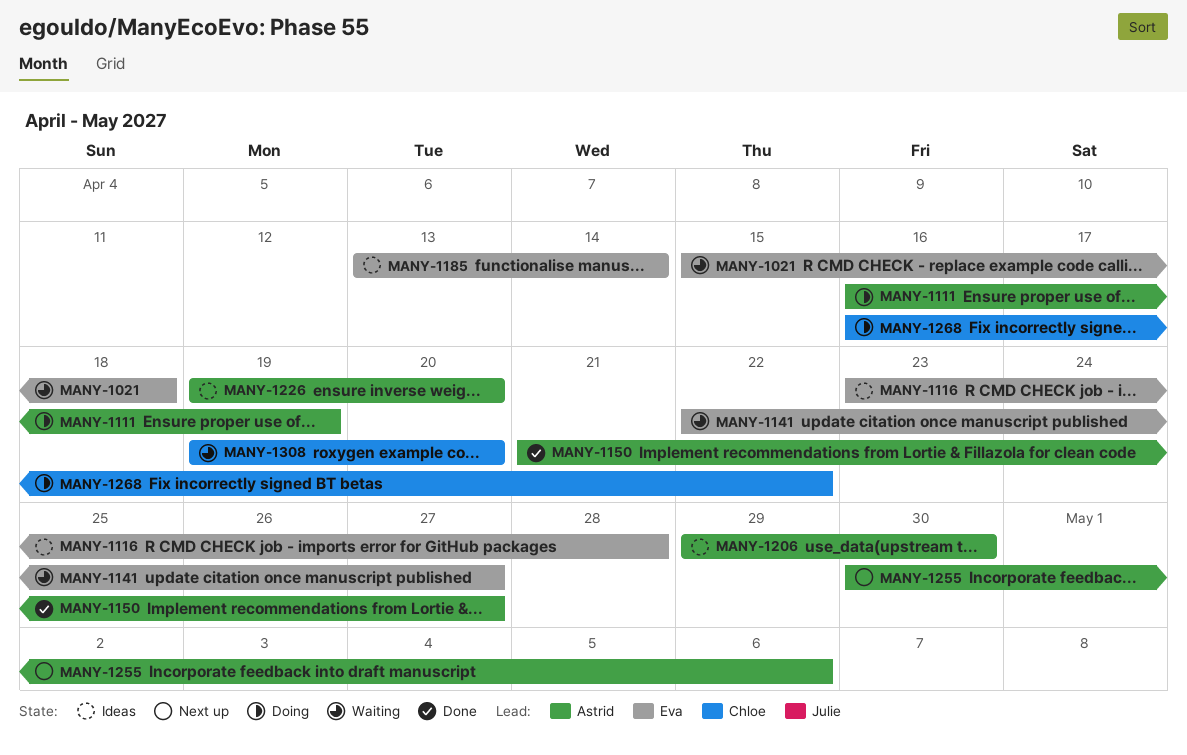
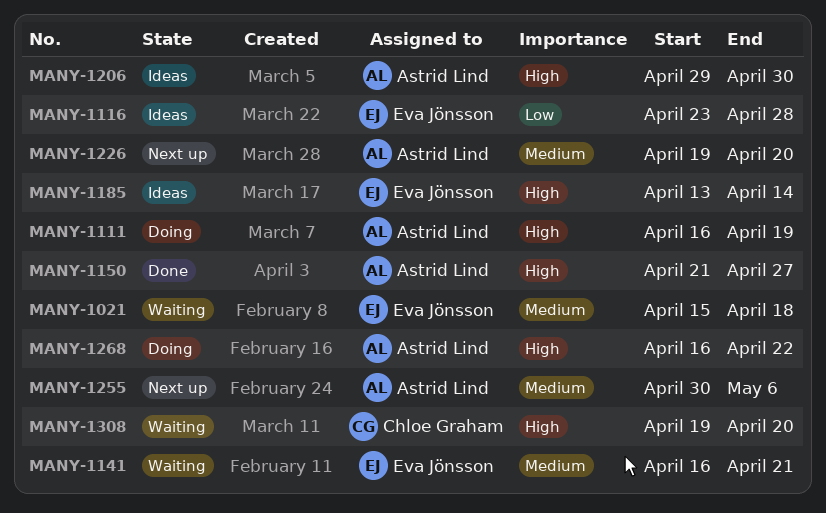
MANY-1141, start: Apr 22 -> Apr 16
MANY-1141, due: Apr 27 -> Apr 21
MANY-1226, status: Ideas -> Next up
MANY-1268, owner: Chloe Graham -> Astrid Lind

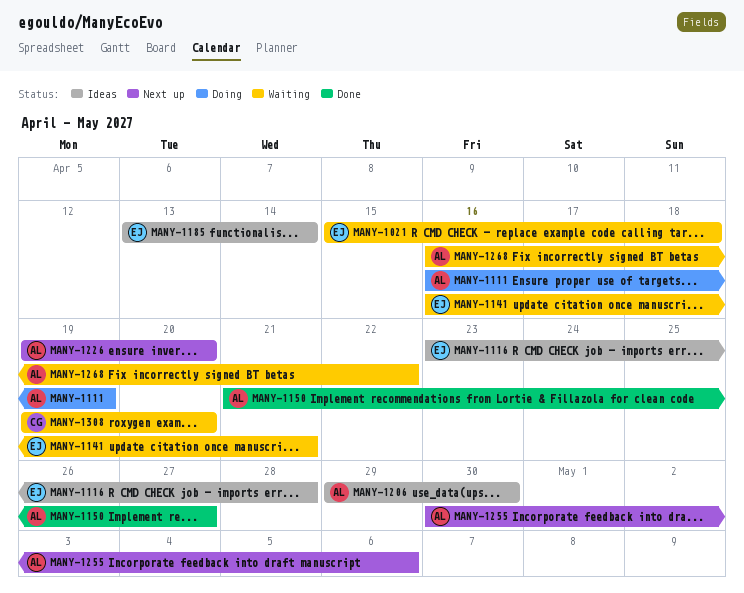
MANY-1268, status: Doing -> Waiting

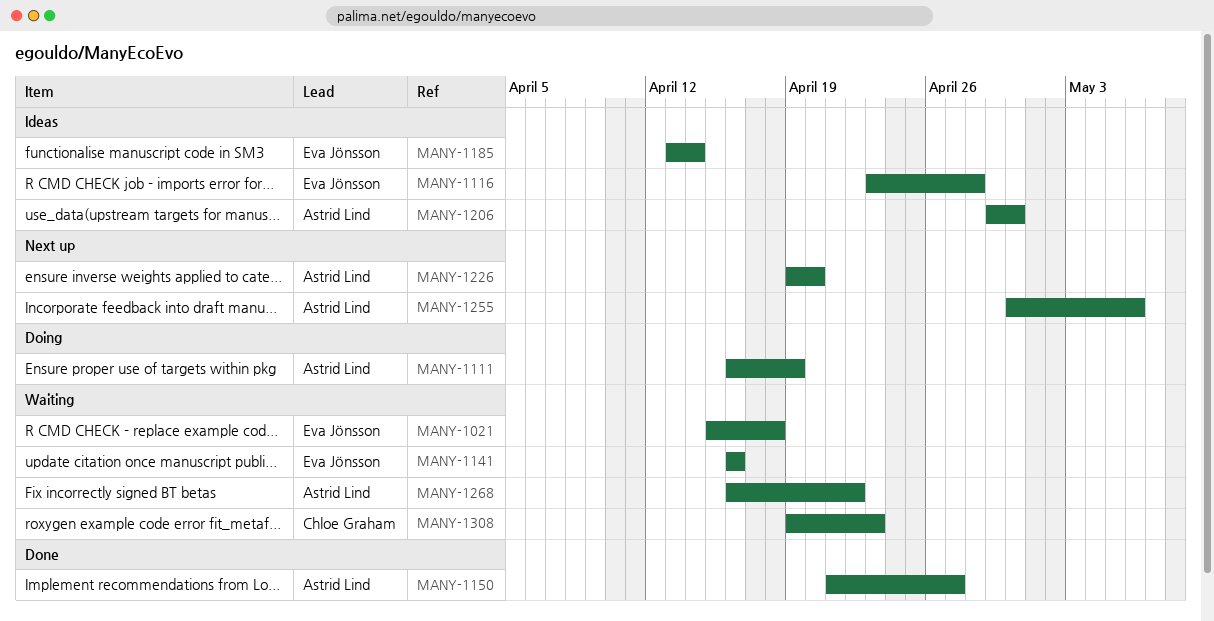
MANY-1141, due: Apr 21 -> Apr 16
MANY-1308, due: Apr 20 -> Apr 23

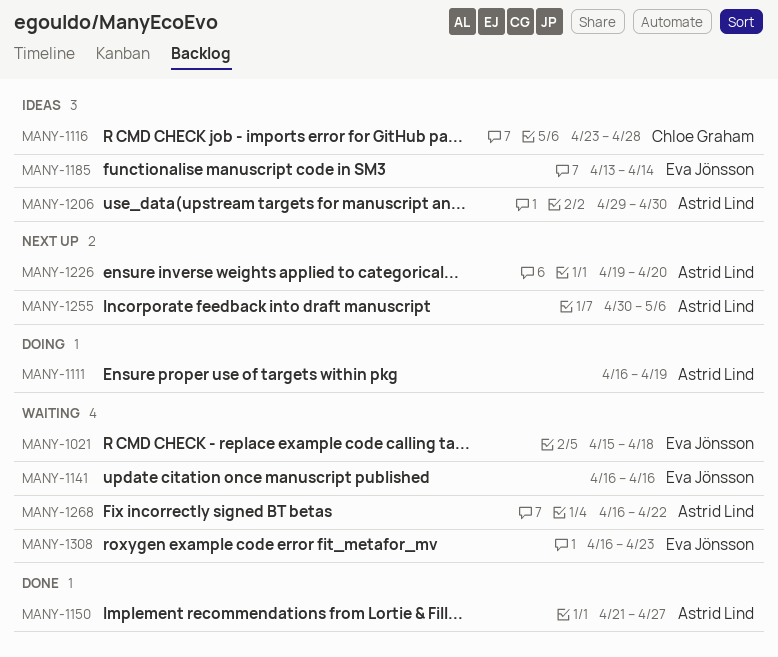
MANY-1116, owner: Eva Jönsson -> Chloe Graham
MANY-1308, owner: Chloe Graham -> Eva Jönsson
MANY-1308, start: Apr 19 -> Apr 16

